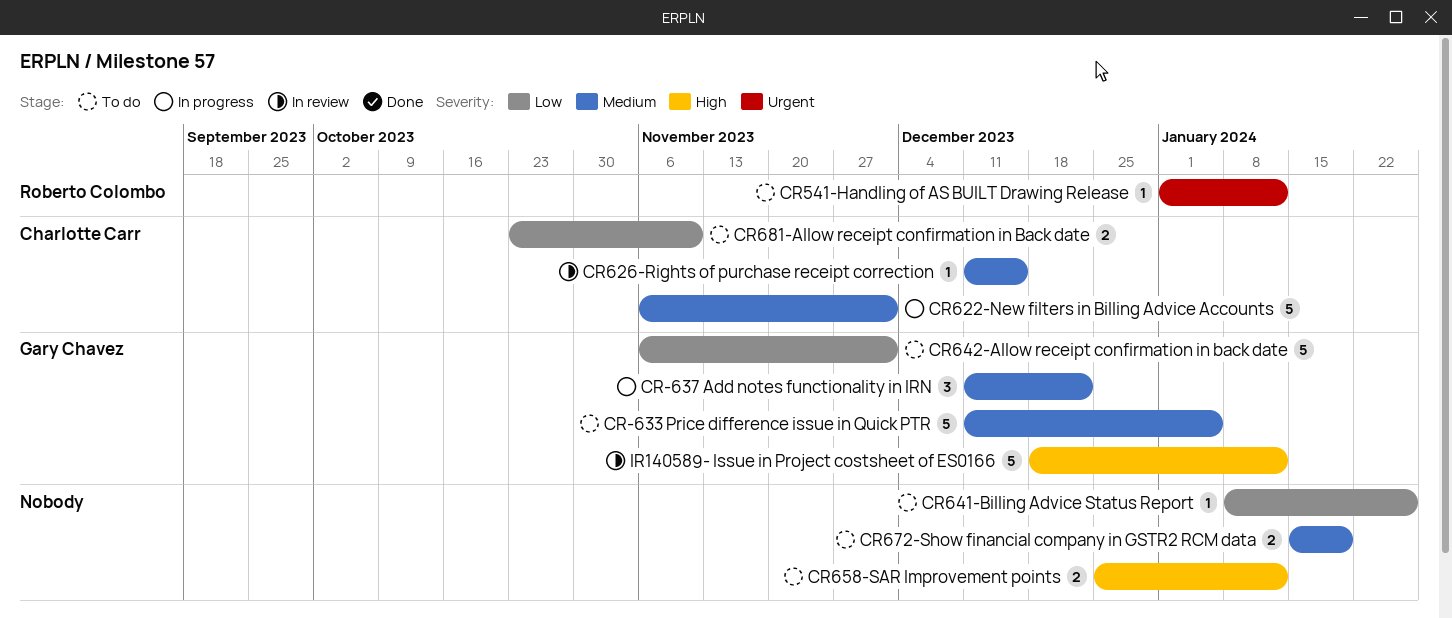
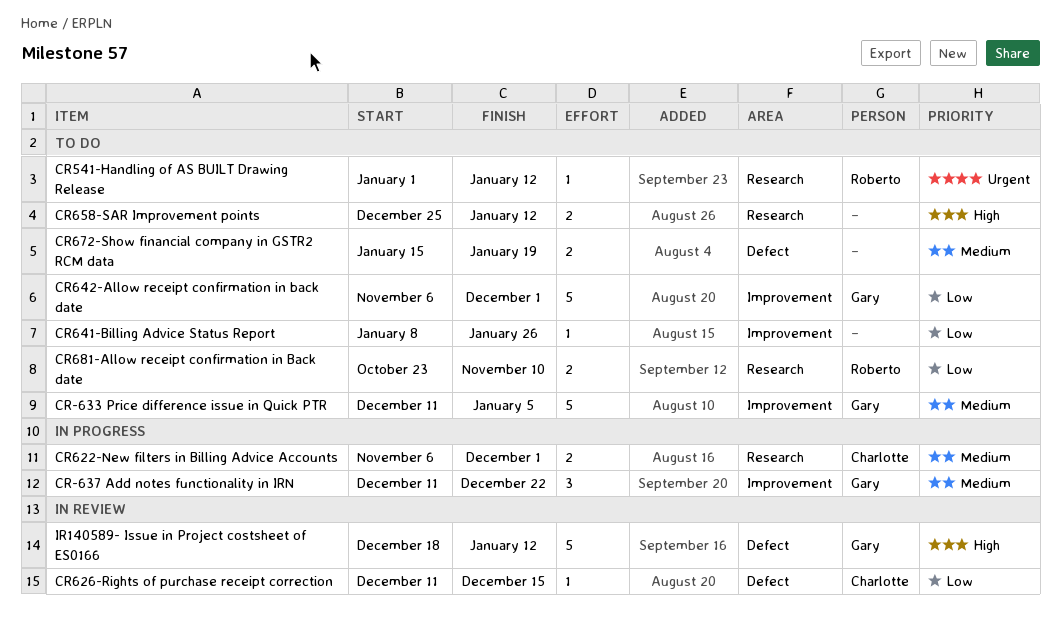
CR622-New filters in Billing Advice Accounts, estimate: 5 -> 2
CR626-Rights of purchase receipt correction, priority: Medium -> Low
CR681-Allow receipt confirmation in Back date, owner: Charlotte Carr -> Roberto Colombo

